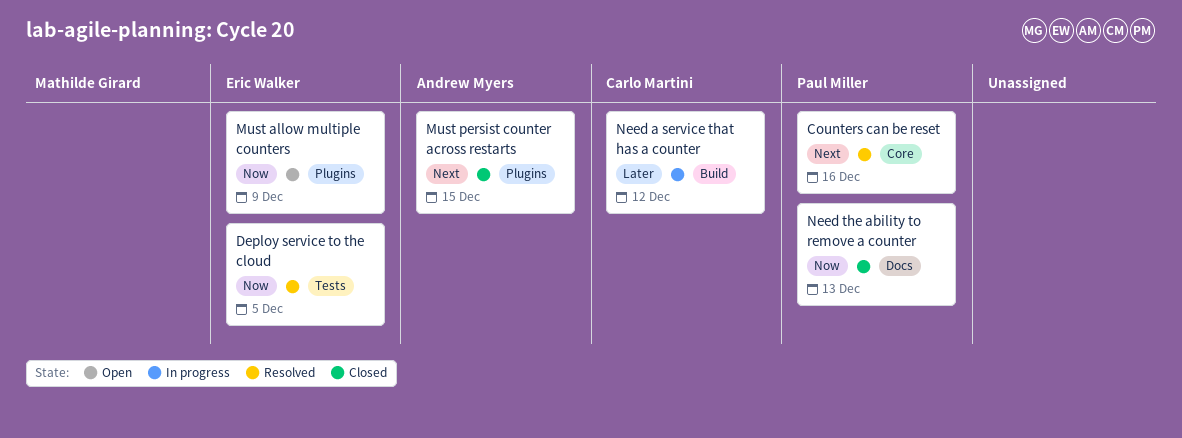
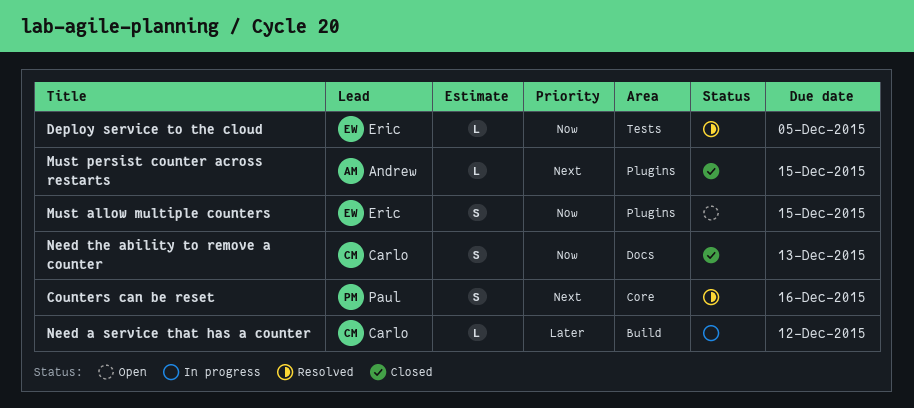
Must allow multiple counters, due: Dec 9 -> Dec 15
Need the ability to remove a counter, owner: Paul Miller -> Carlo Martini

